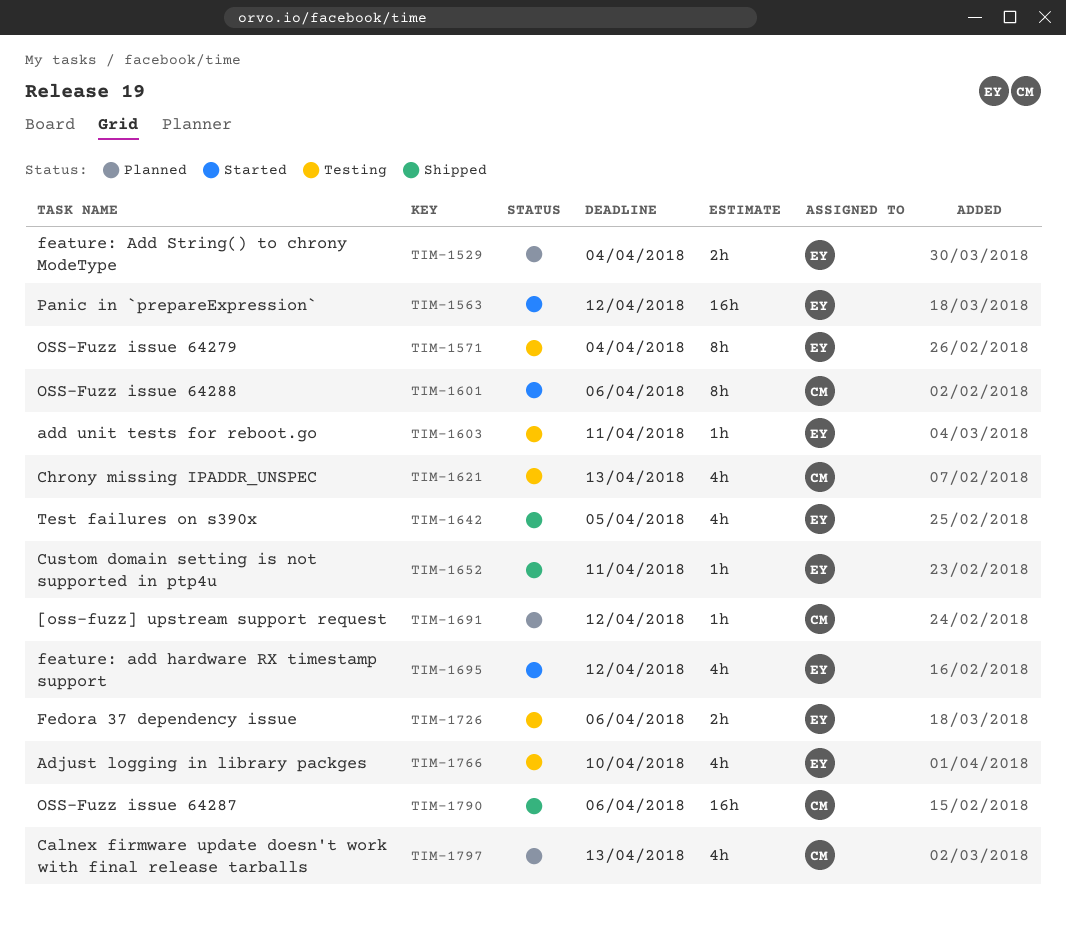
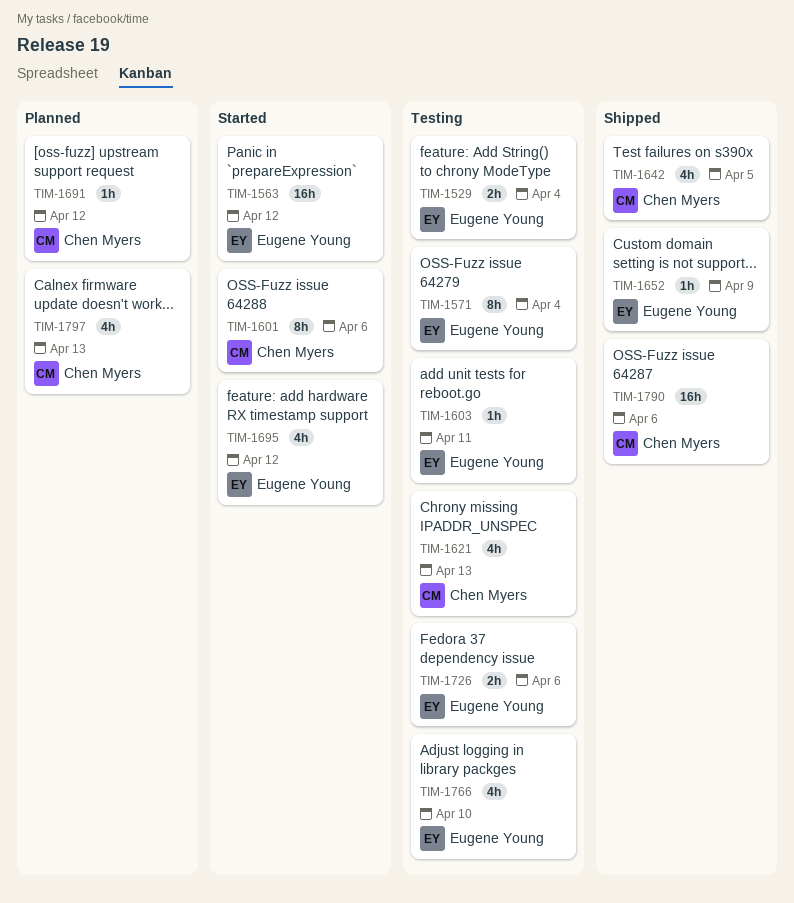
TIM-1529, status: Planned -> Testing
TIM-1642, owner: Eugene Young -> Chen Myers
TIM-1652, due: Apr 11 -> Apr 9

